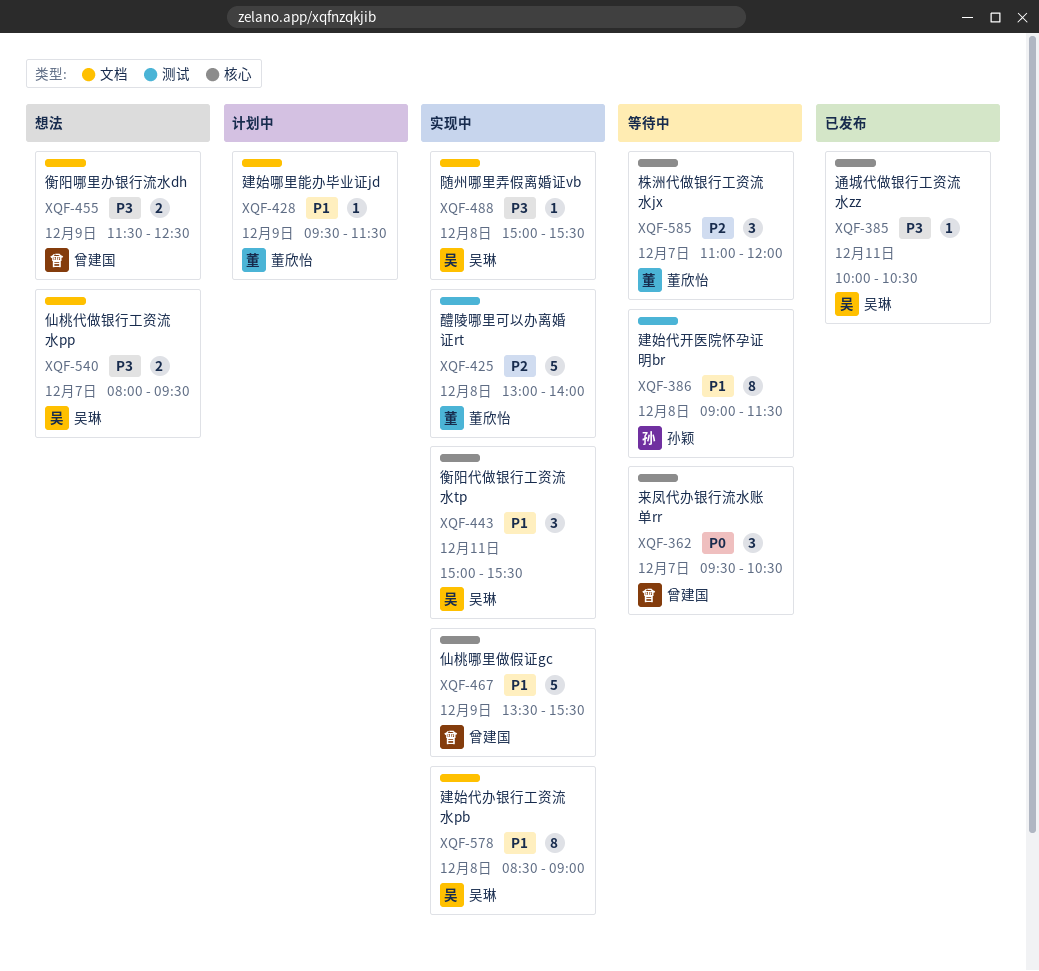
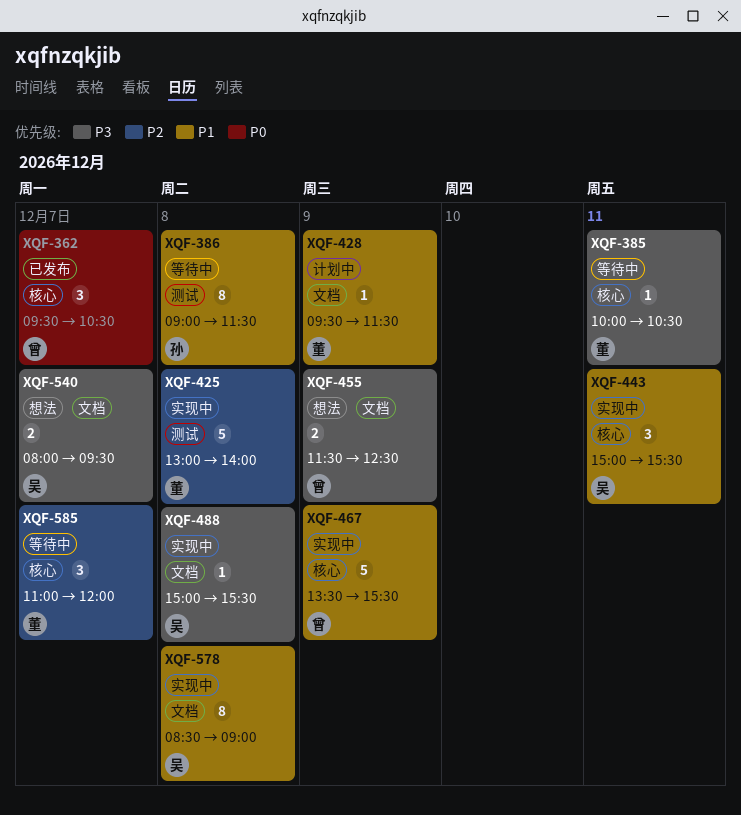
XQF-362, status: 等待中 -> 已发布
XQF-385, status: 已发布 -> 等待中
XQF-385, owner: 吴琳 -> 董欣怡

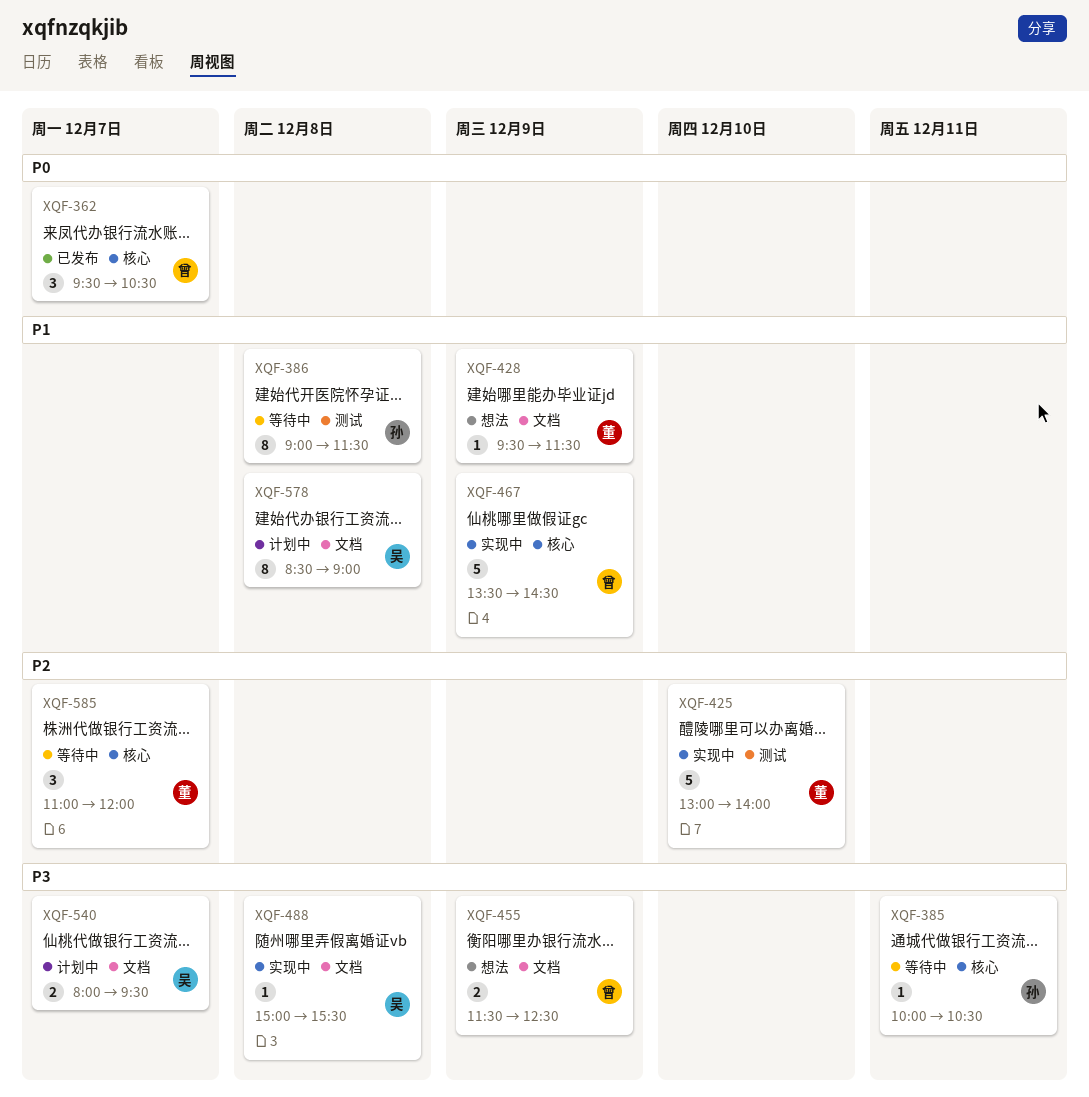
XQF-385, owner: 董 -> 孙
XQF-425, day: Dec 8 -> Dec 10
XQF-428, status: 计划中 -> 想法
XQF-443: present -> none
XQF-467, ends: 15:30 -> 14:30
XQF-540, status: 想法 -> 计划中
XQF-578, status: 实现中 -> 计划中

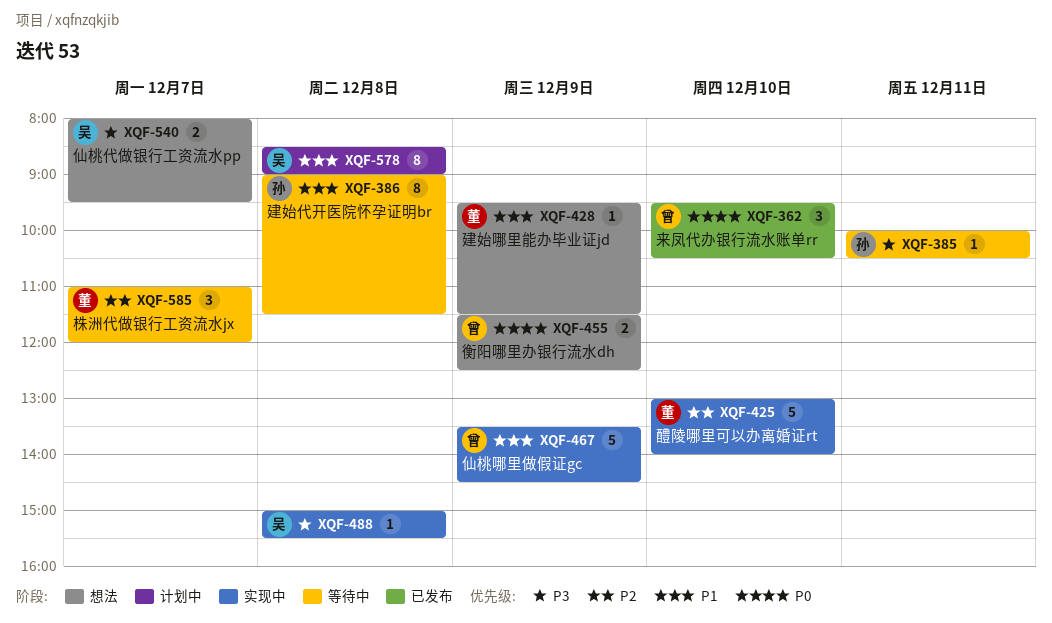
XQF-362, day: Dec 7 -> Dec 10
XQF-455, priority: P3 -> P0
XQF-540, status: 计划中 -> 想法

